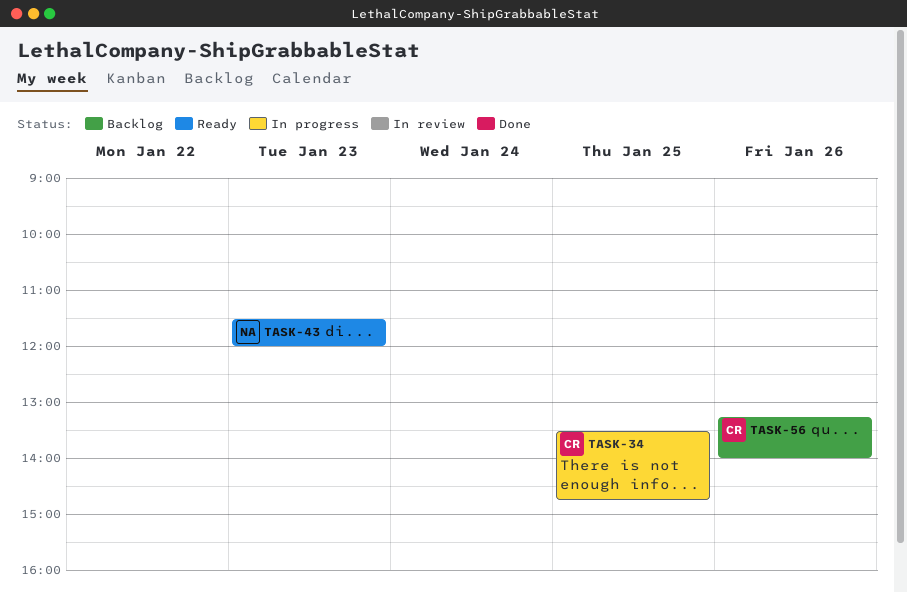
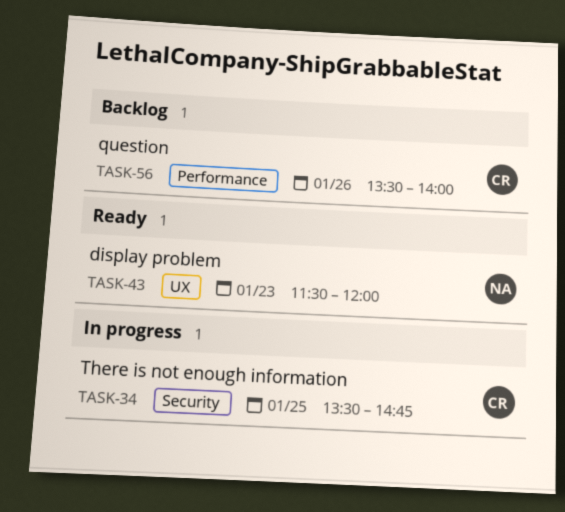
TASK-56, begins: 13:15 -> 13:30

